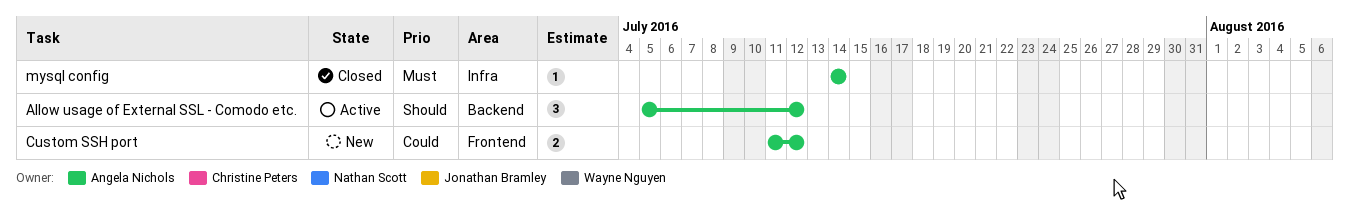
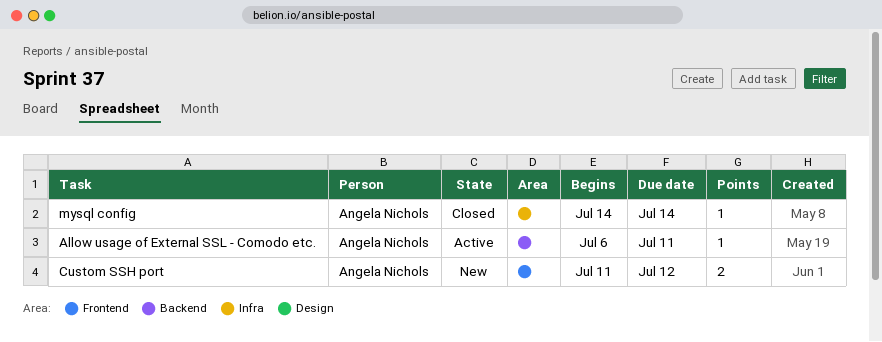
Allow usage of External SSL - Comodo etc., estimate: 3 -> 1
Allow usage of External SSL - Comodo etc., start: Jul 5 -> Jul 6
Allow usage of External SSL - Comodo etc., due: Jul 12 -> Jul 11

